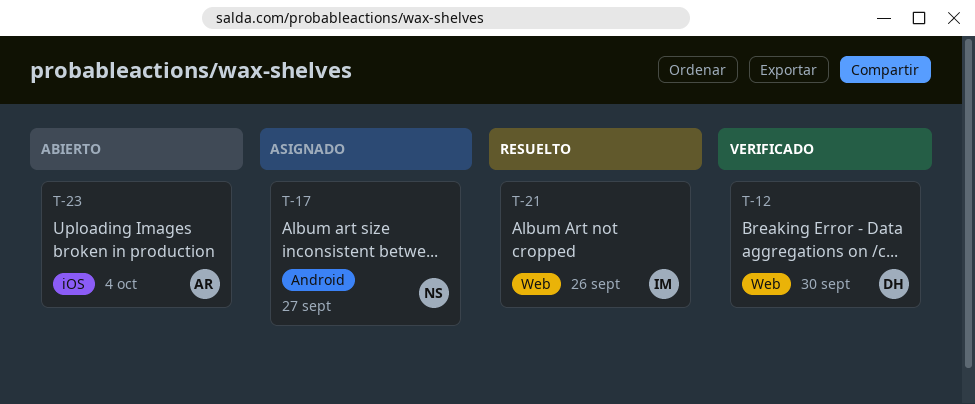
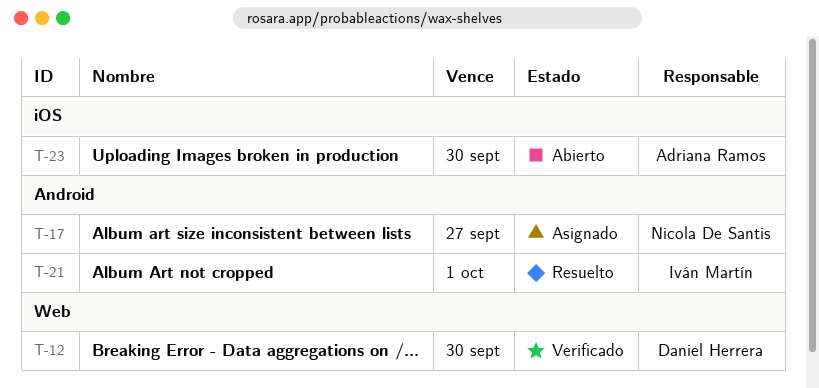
T-21, label: Web -> Android
T-21, due: Sep 26 -> Oct 1
T-23, due: Oct 4 -> Sep 30

